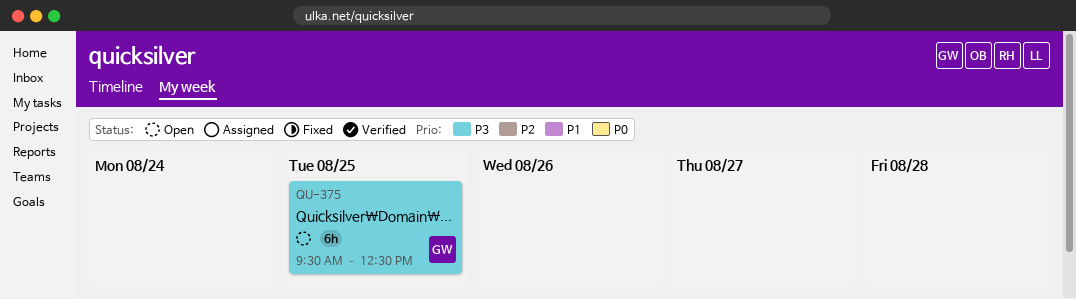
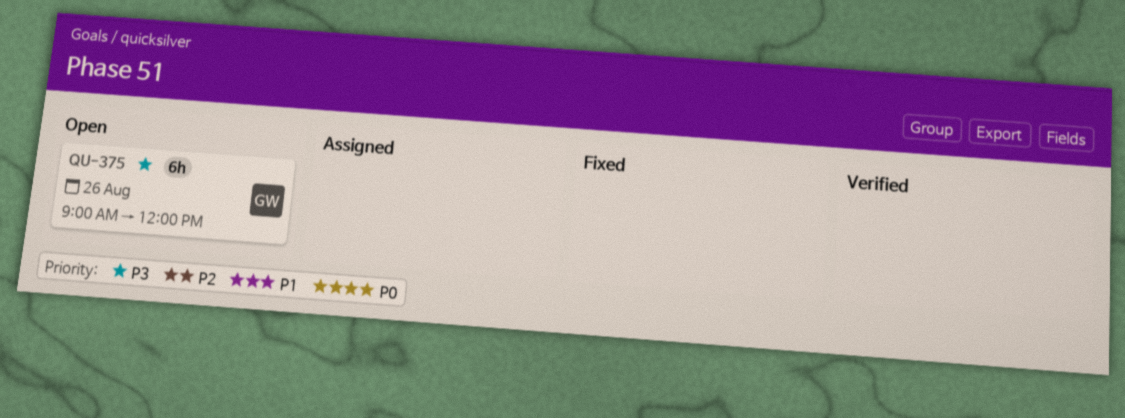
QU-375, day: Aug 25 -> Aug 26
QU-375, begins: 09:30 -> 09:00
QU-375, ends: 12:30 -> 12:00

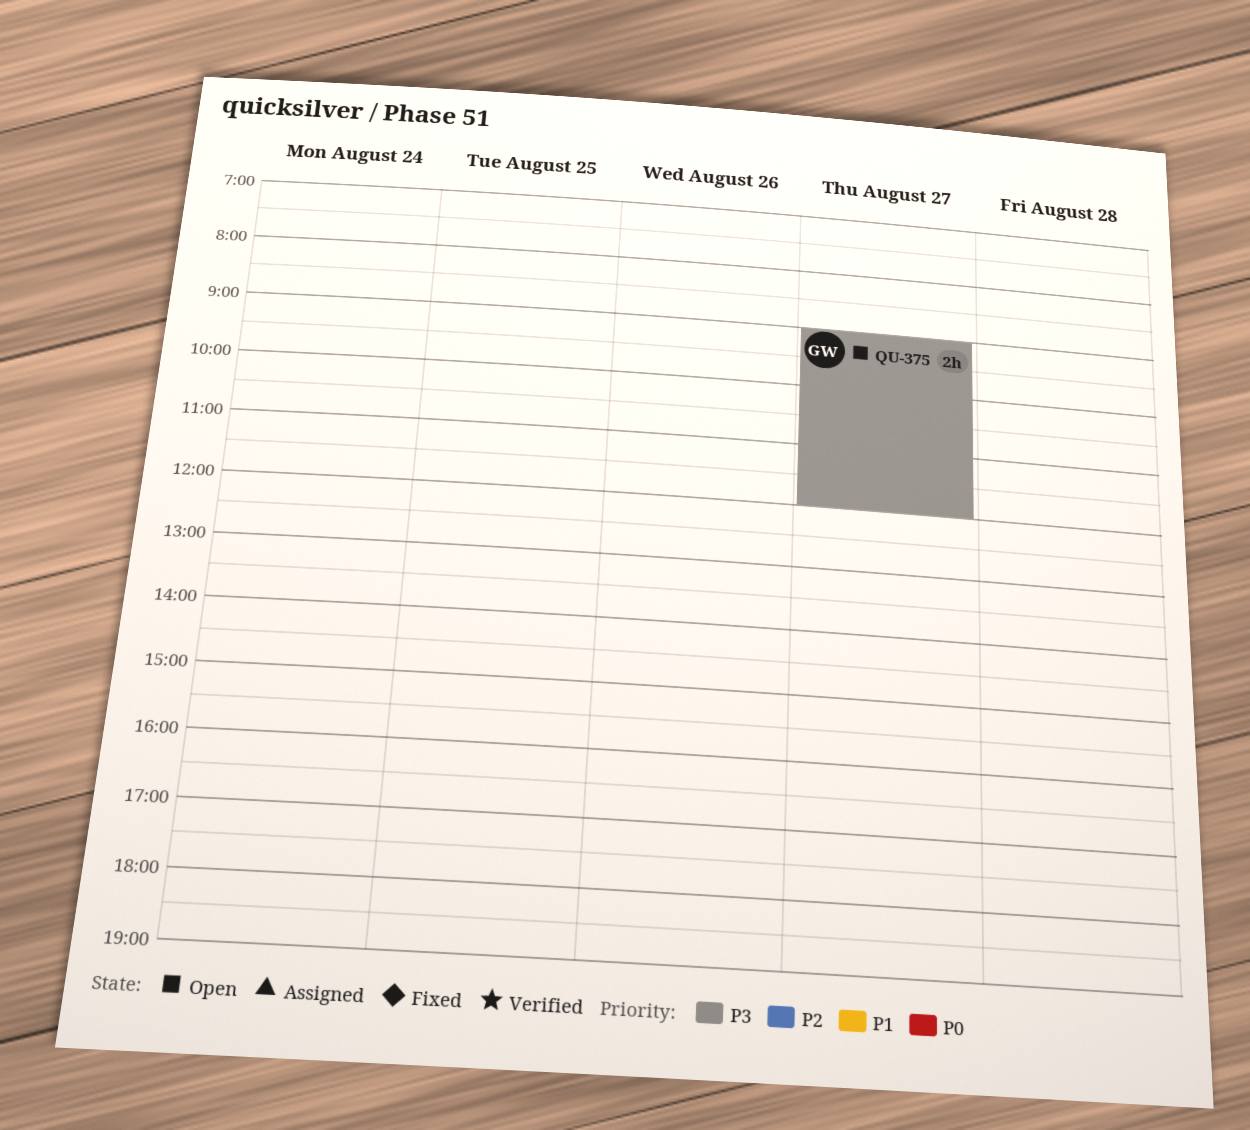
QU-375, estimate: 6h -> 2h
QU-375, day: Aug 26 -> Aug 27

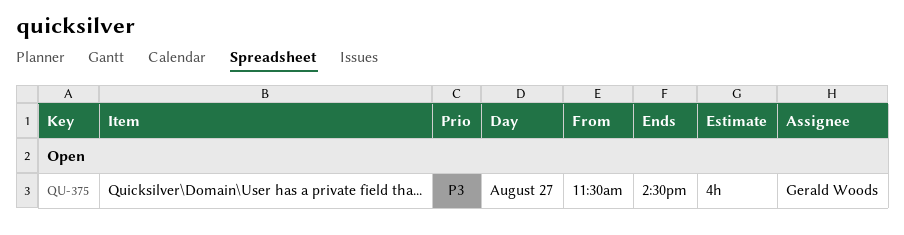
QU-375, estimate: 2h -> 4h
QU-375, begins: 09:00 -> 11:30
QU-375, ends: 12:00 -> 14:30

